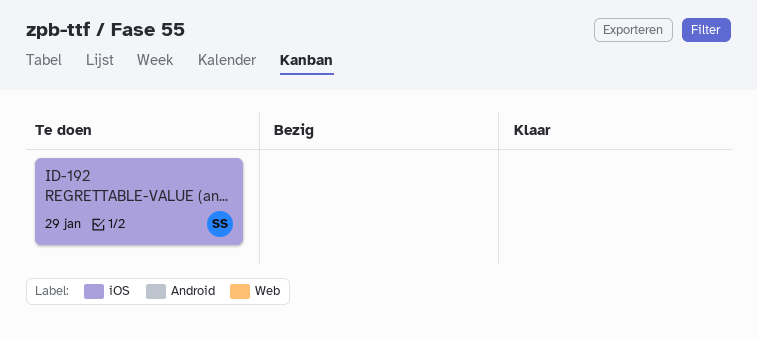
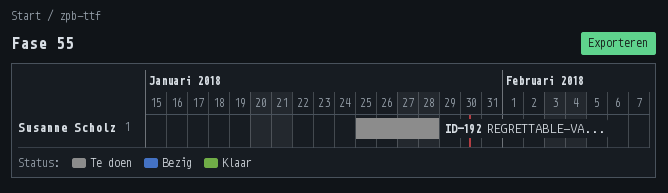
ID-192, due: Jan 29 -> Jan 28

